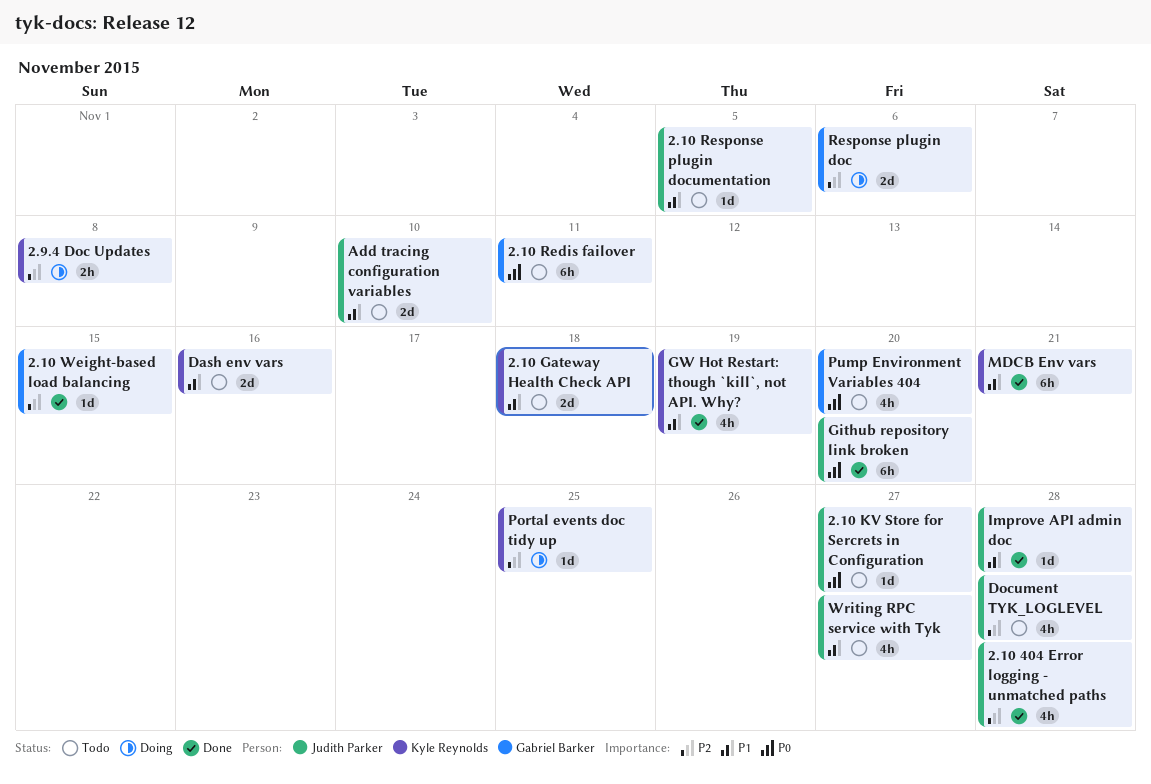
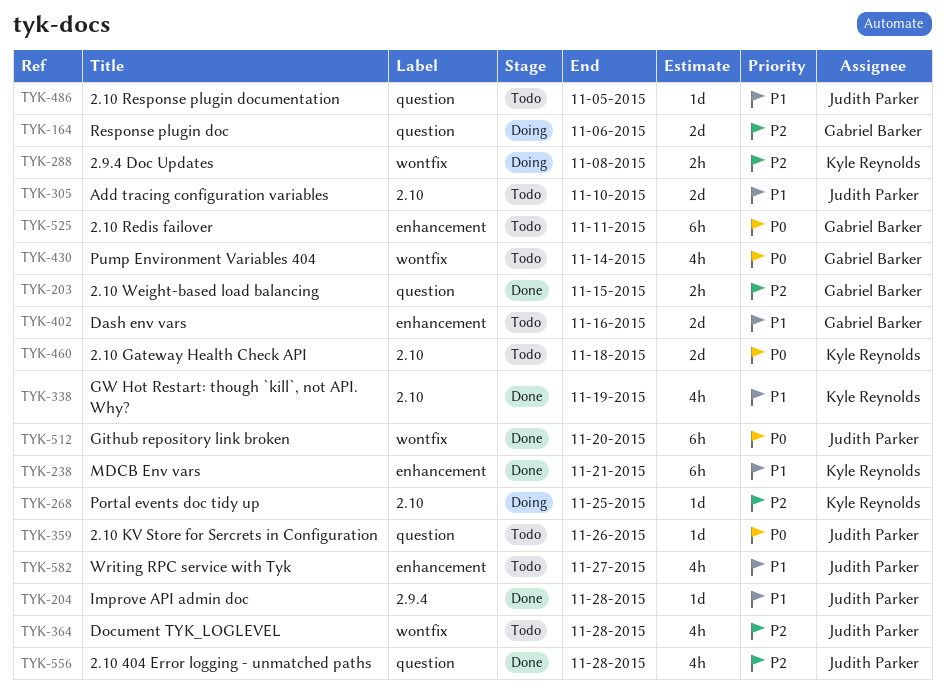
2.10 Gateway Health Check API, priority: P1 -> P0
2.10 KV Store for Sercrets in Configuration, due: Nov 27 -> Nov 26
2.10 Weight-based load balancing, estimate: 1d -> 2h
Dash env vars, owner: Kyle Reynolds -> Gabriel Barker
Pump Environment Variables 404, due: Nov 20 -> Nov 14

